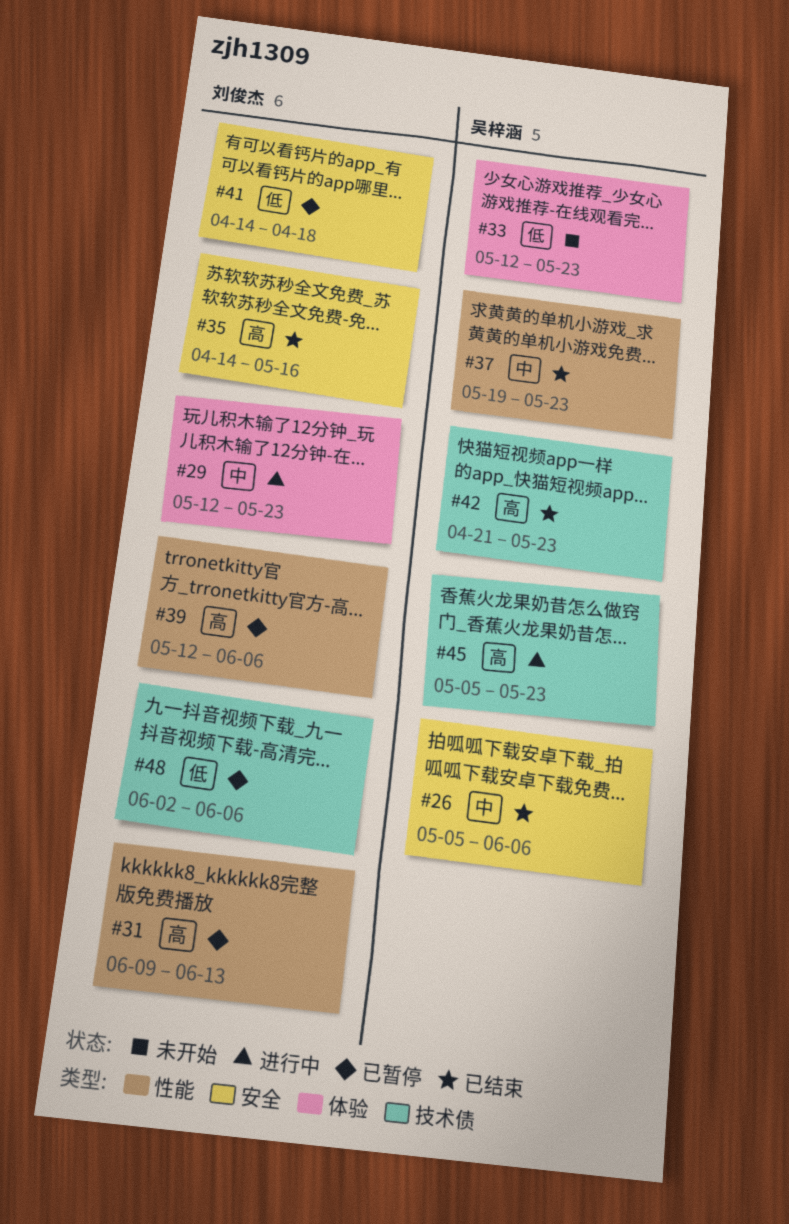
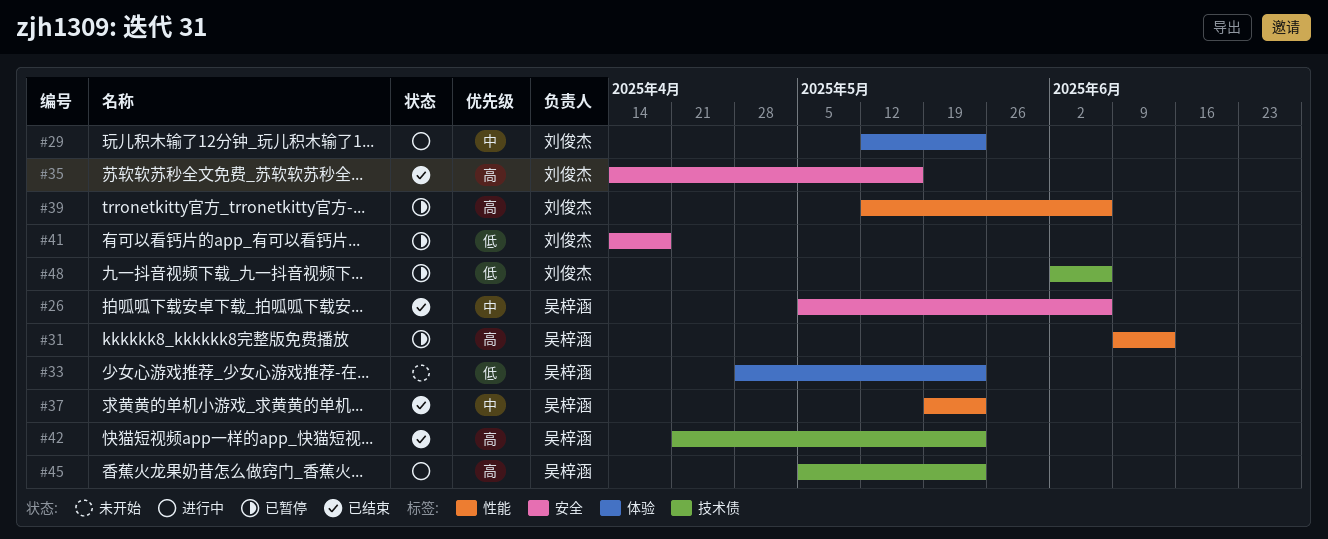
#31, owner: 刘俊杰 -> 吴梓涵
#33, start: May 12 -> Apr 28

